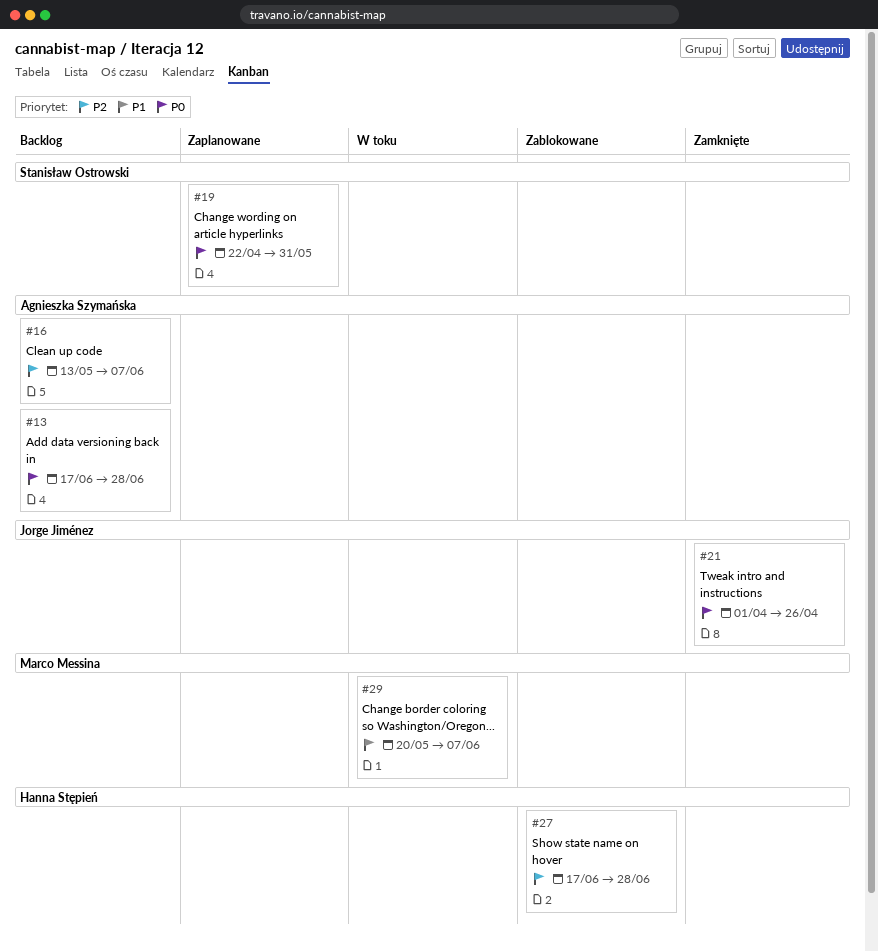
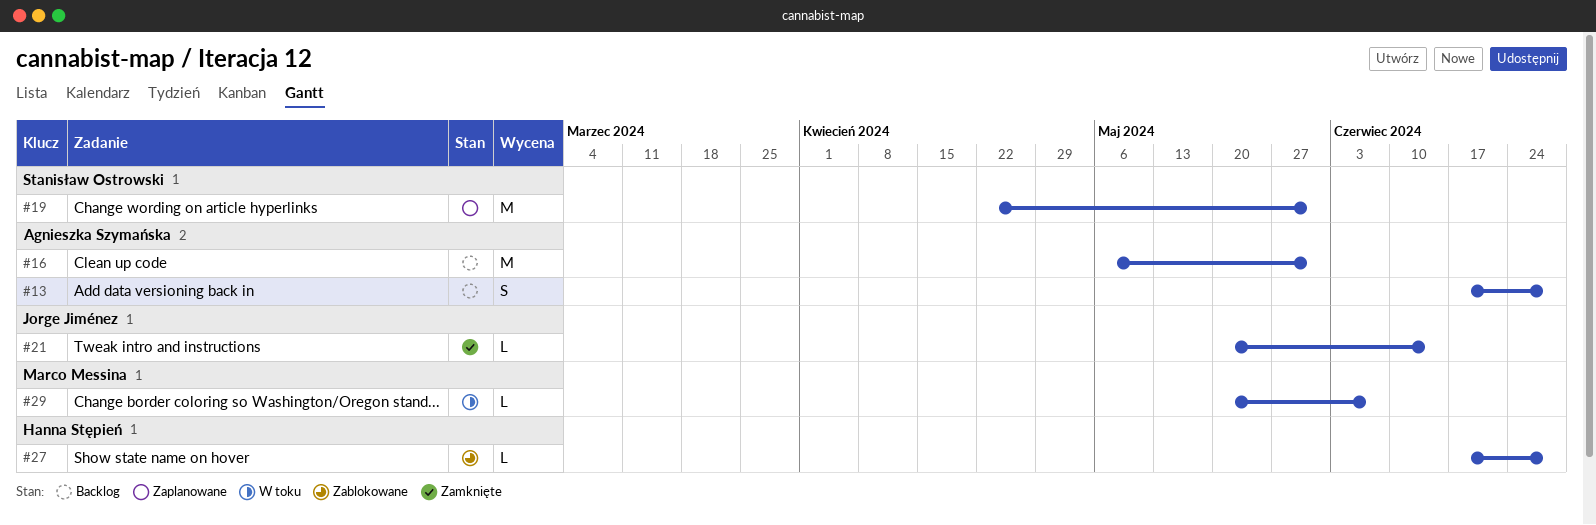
#16, start: May 13 -> May 6
#16, due: Jun 7 -> May 31
#21, start: Apr 1 -> May 20
#21, due: Apr 26 -> Jun 14

